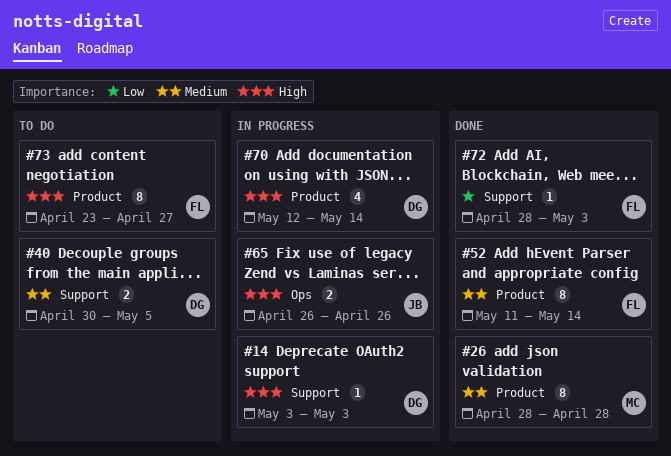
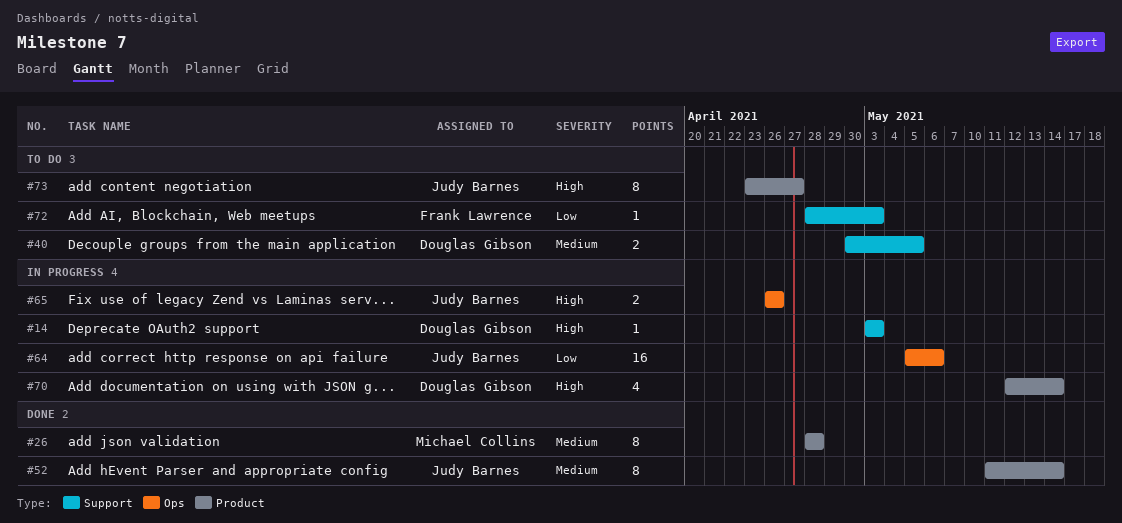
#52, owner: Frank Lawrence -> Judy Barnes
#64: none -> present
#72, status: Done -> To do
#73, owner: Frank Lawrence -> Judy Barnes

